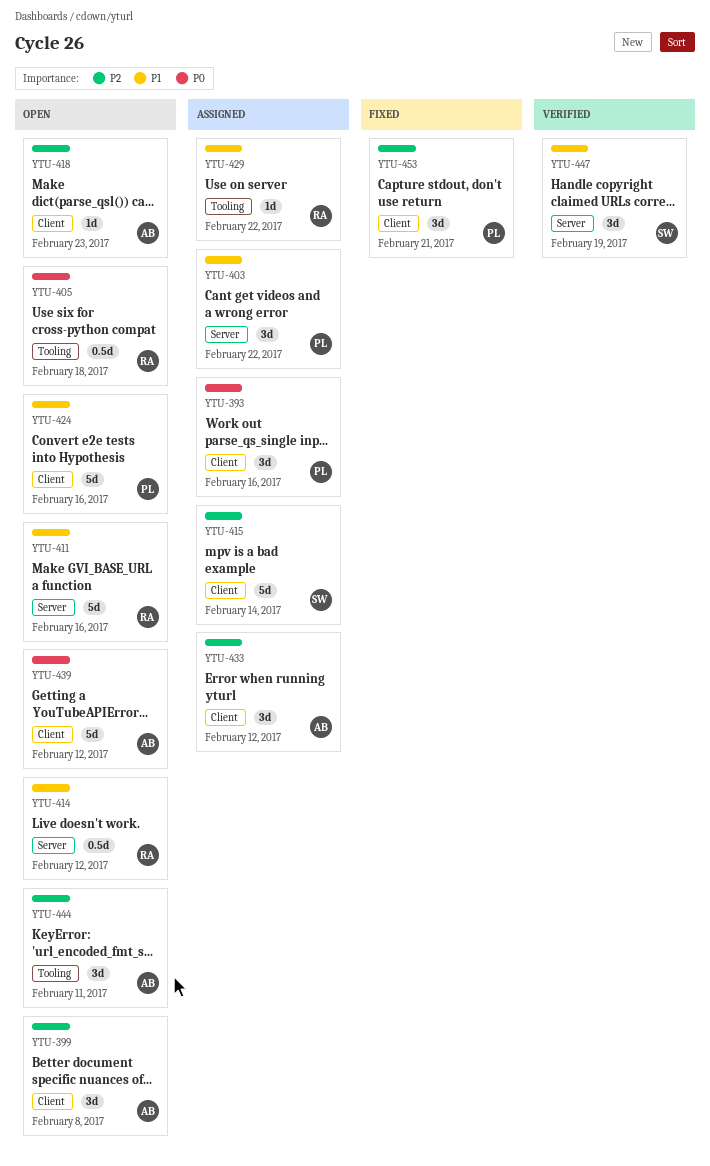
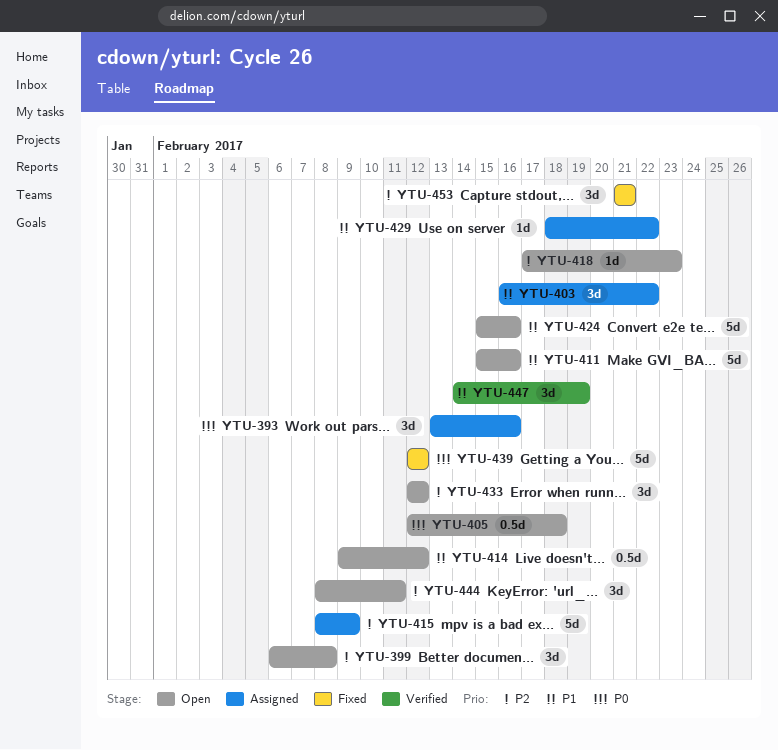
YTU-415, due: Feb 14 -> Feb 9
YTU-433, status: Assigned -> Open
YTU-439, status: Open -> Fixed

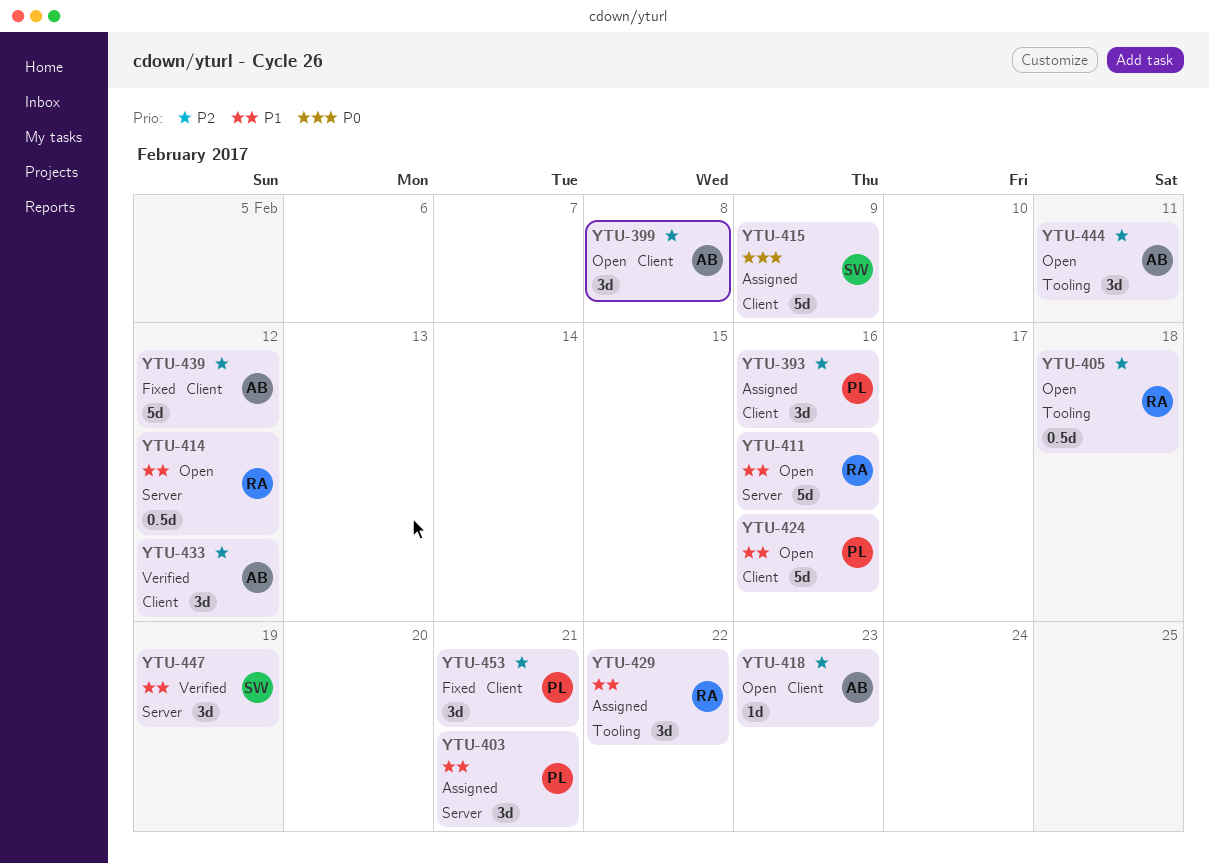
YTU-393, priority: P0 -> P2
YTU-403, due: Feb 22 -> Feb 21
YTU-405, priority: P0 -> P2
YTU-415, priority: P2 -> P0
YTU-429, estimate: 1d -> 3d
YTU-433, status: Open -> Verified
YTU-439, priority: P0 -> P2

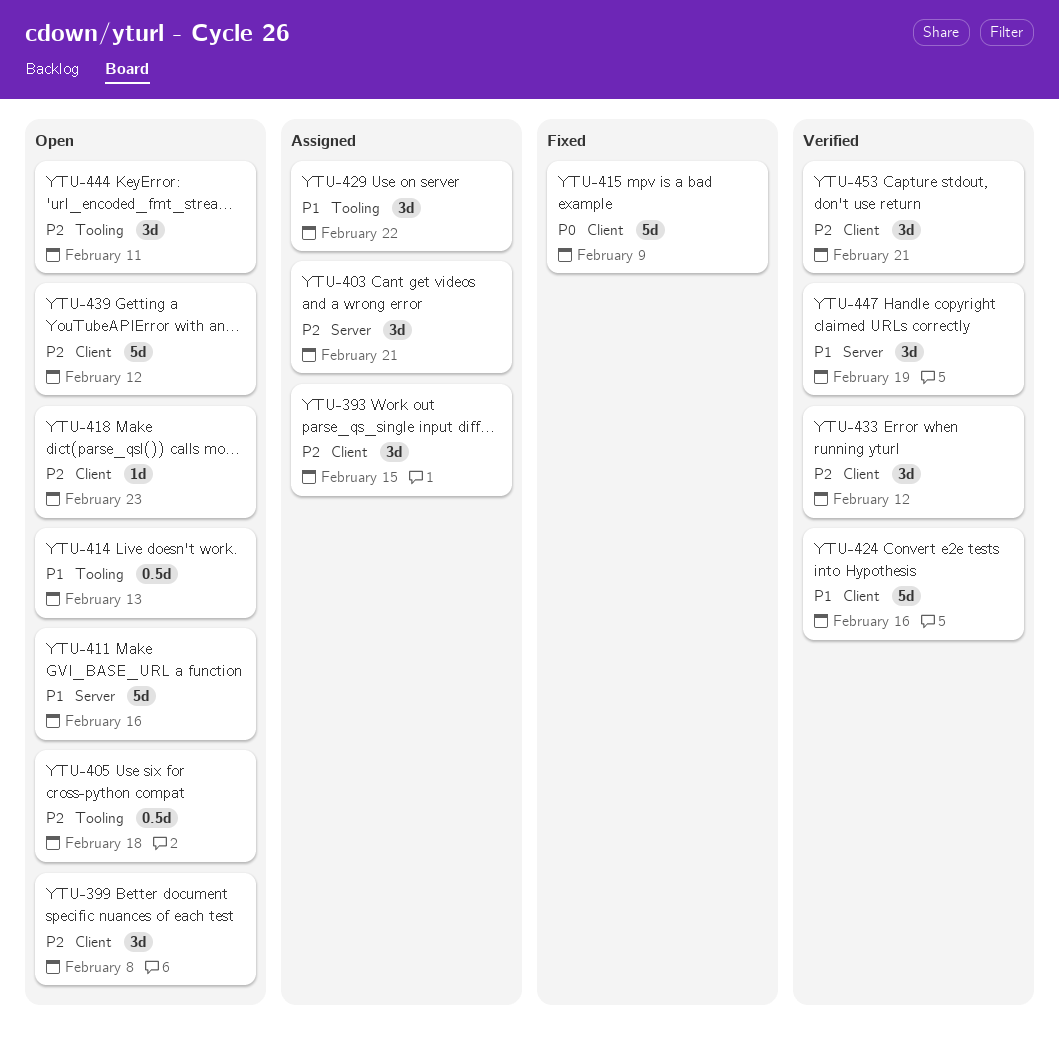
YTU-393, due: Feb 16 -> Feb 15
YTU-403, priority: P1 -> P2
YTU-414, label: Server -> Tooling
YTU-414, due: Feb 12 -> Feb 13
YTU-415, status: Assigned -> Fixed
YTU-424, status: Open -> Verified
YTU-439, status: Fixed -> Open
YTU-453, status: Fixed -> Verified

